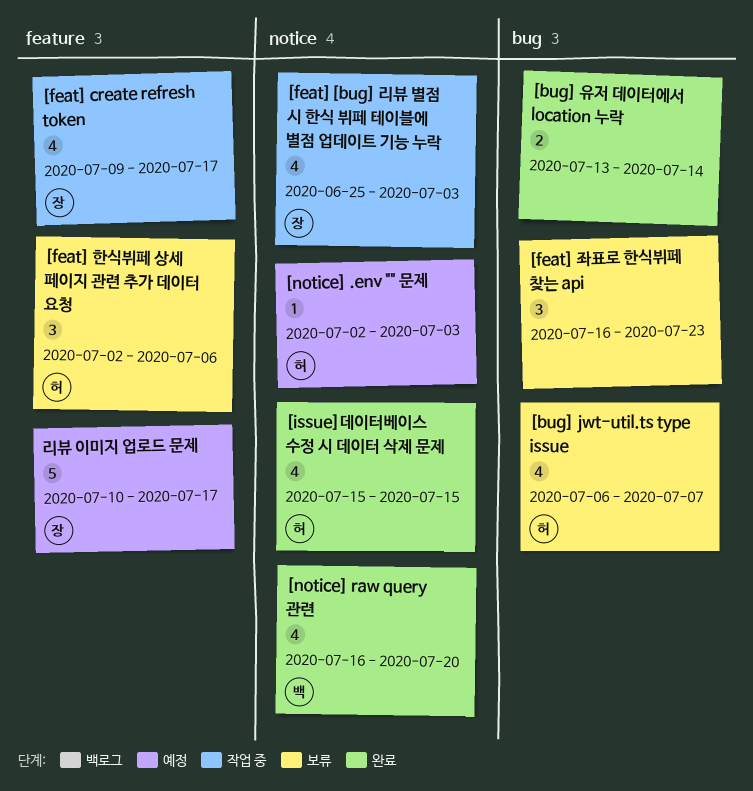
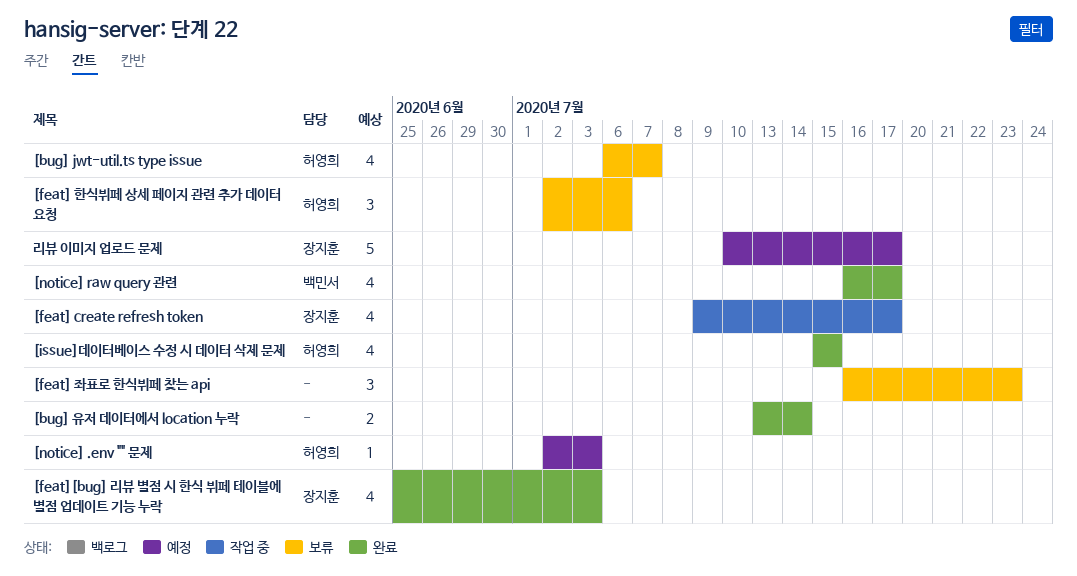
[feat][bug] 리뷰 별점 시 한식 뷔페 테이블에 별점 업데이트 기능 누락, status: 작업 중 -> 완료
[notice] raw query 관련, due: Jul 20 -> Jul 17

